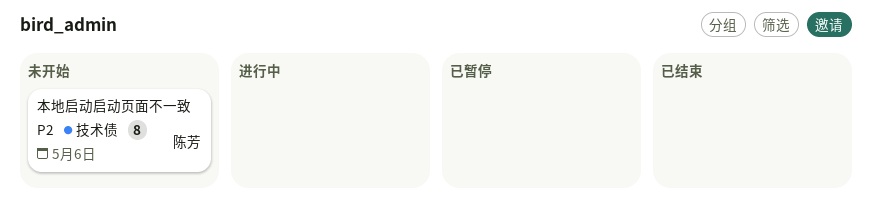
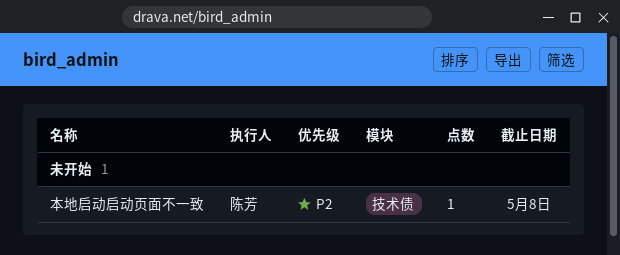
本地启动启动页面不一致, estimate: 8 -> 1
本地启动启动页面不一致, due: May 6 -> May 8

